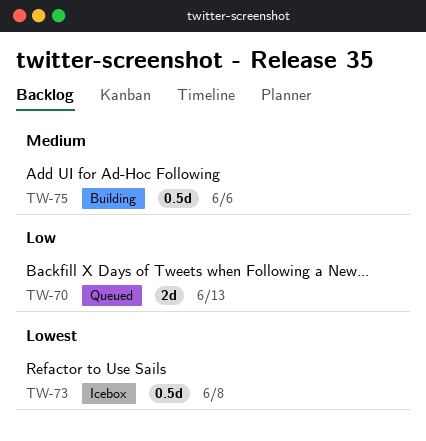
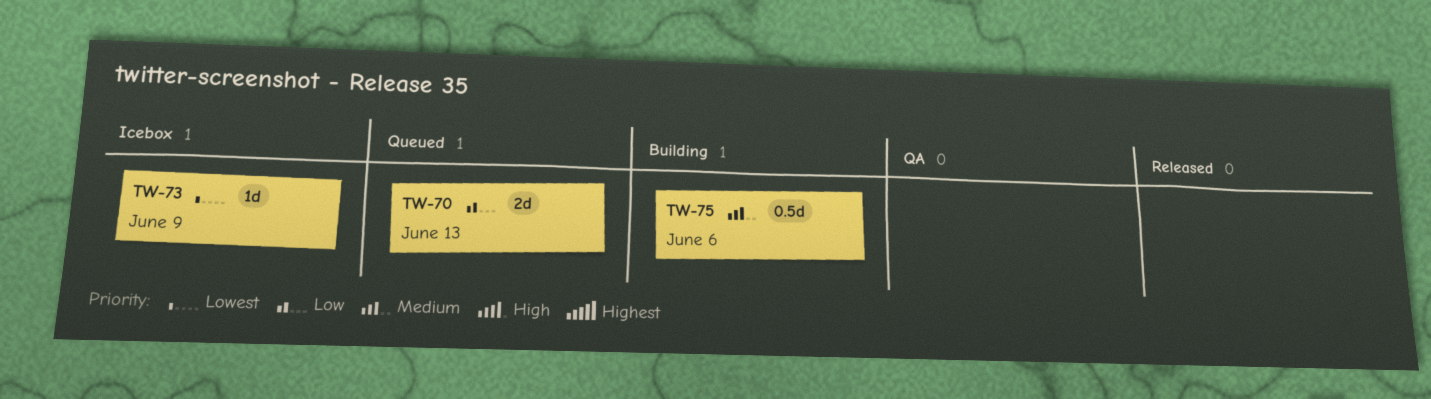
TW-73, estimate: 0.5d -> 1d
TW-73, due: Jun 8 -> Jun 9

